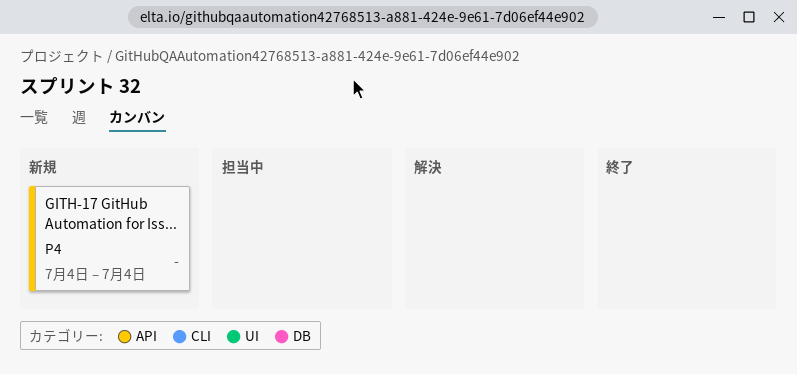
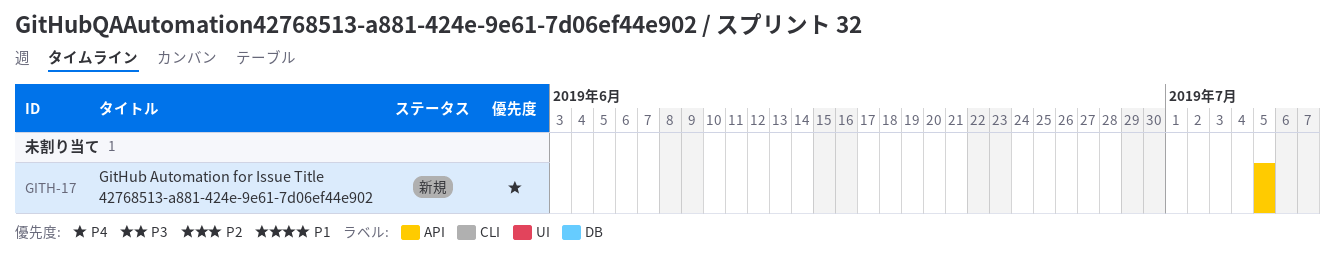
GITH-17, start: Jul 4 -> Jul 5
GITH-17, due: Jul 4 -> Jul 5

